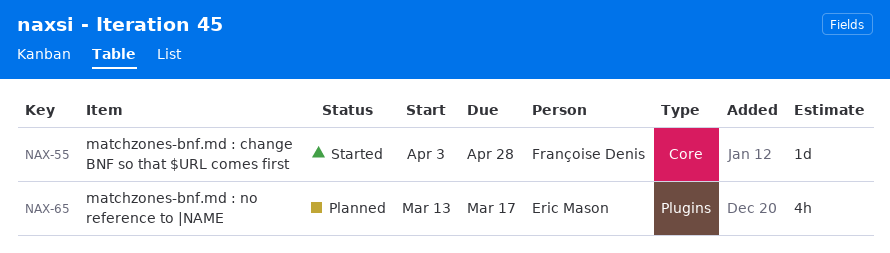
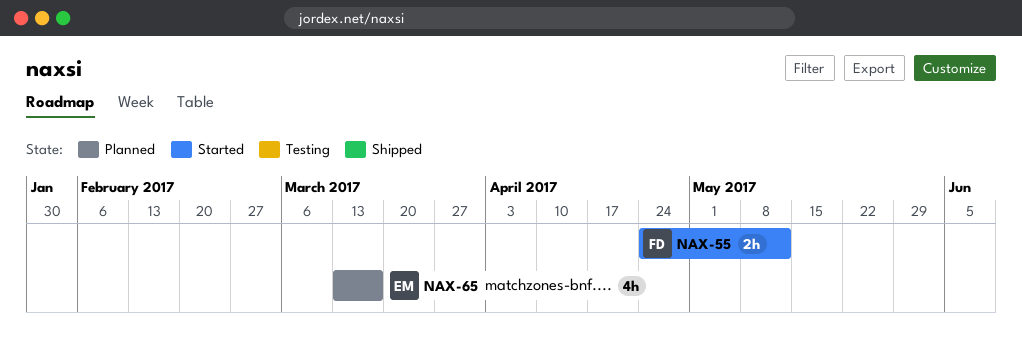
NAX-55, estimate: 1d -> 2h
NAX-55, start: Apr 3 -> Apr 24
NAX-55, due: Apr 28 -> May 12

